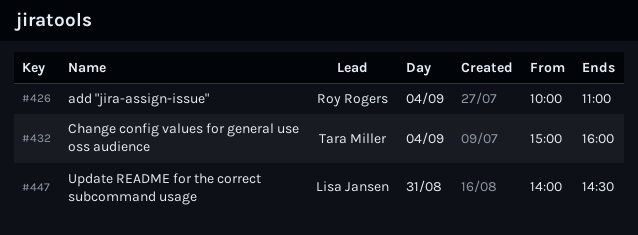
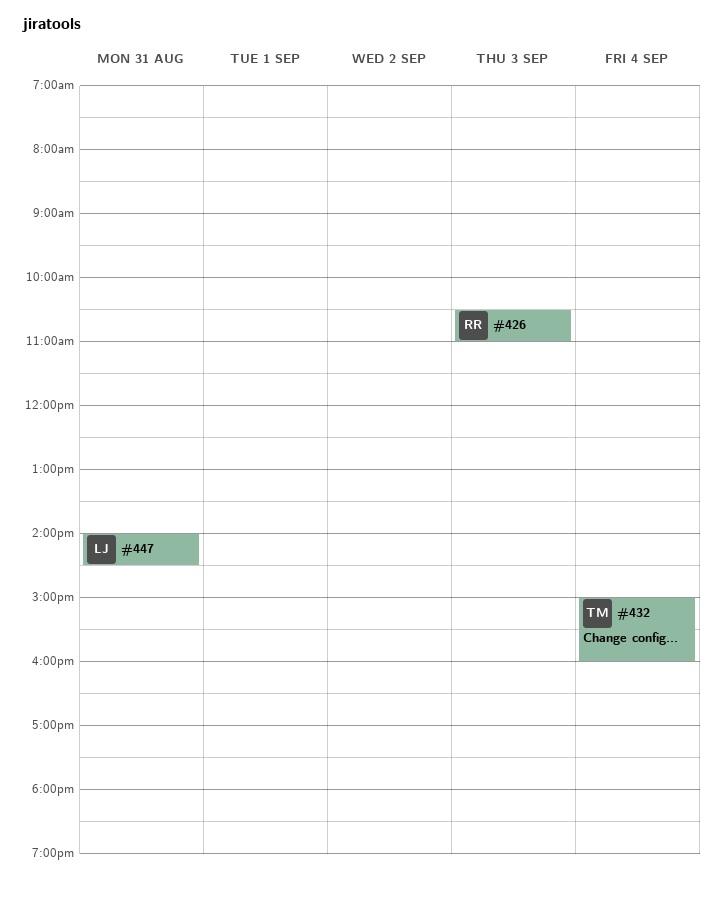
#426, day: Sep 4 -> Sep 3
#426, begins: 10:00 -> 10:30

